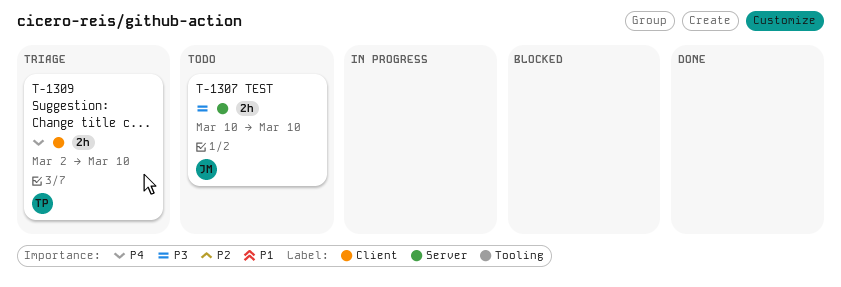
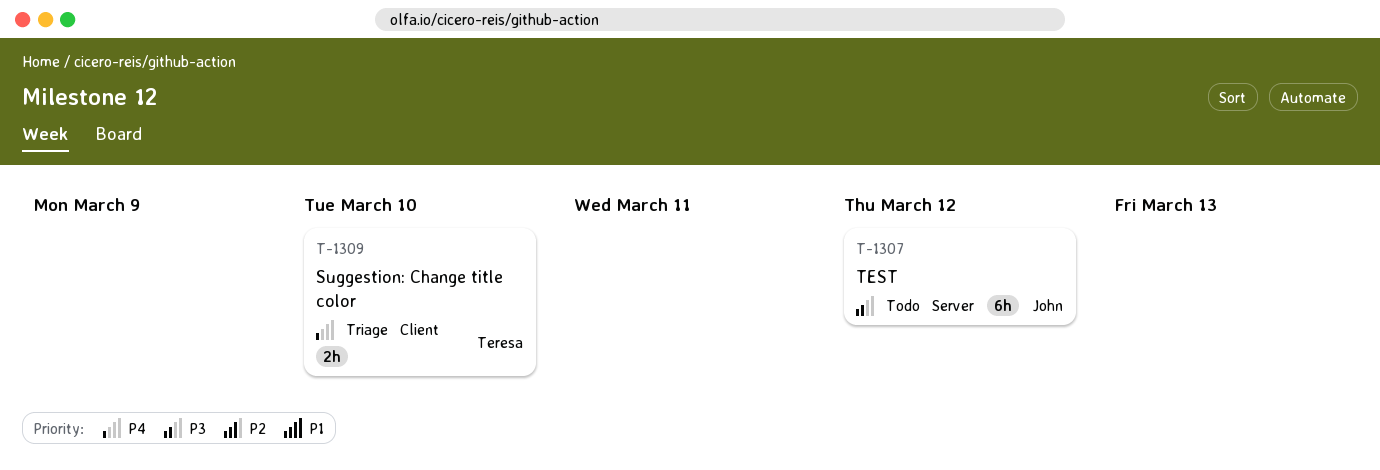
T-1307, estimate: 2h -> 6h
T-1307, due: Mar 10 -> Mar 12

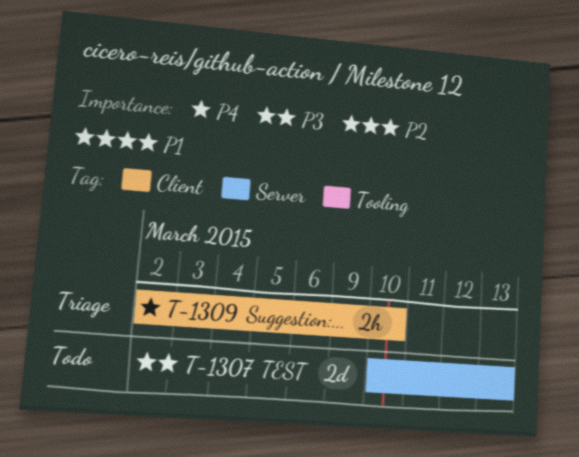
T-1307, estimate: 6h -> 2d
T-1307, due: Mar 12 -> Mar 13

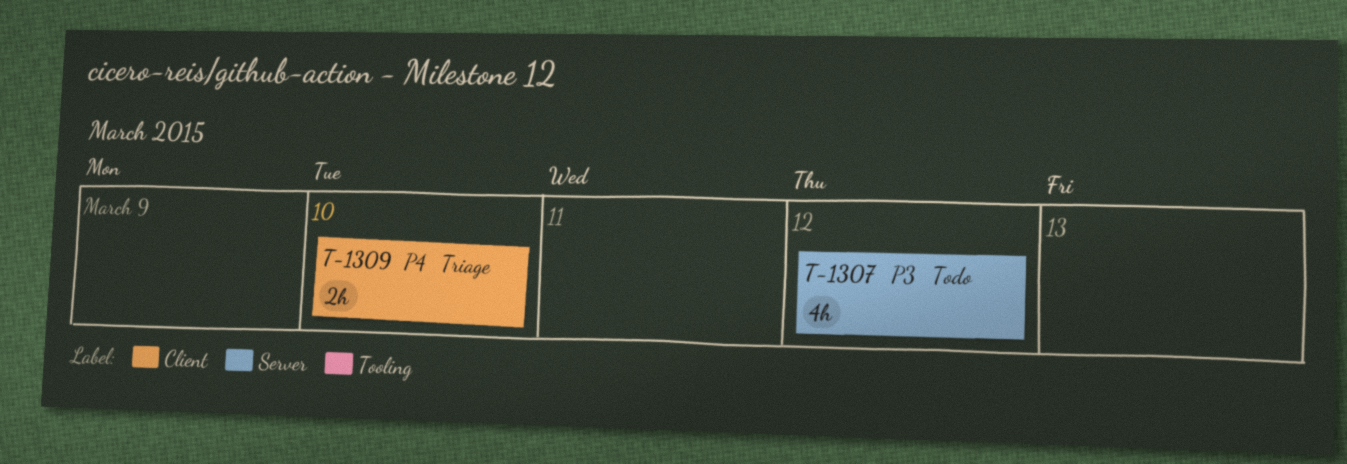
T-1307, estimate: 2d -> 4h
T-1307, due: Mar 13 -> Mar 12

